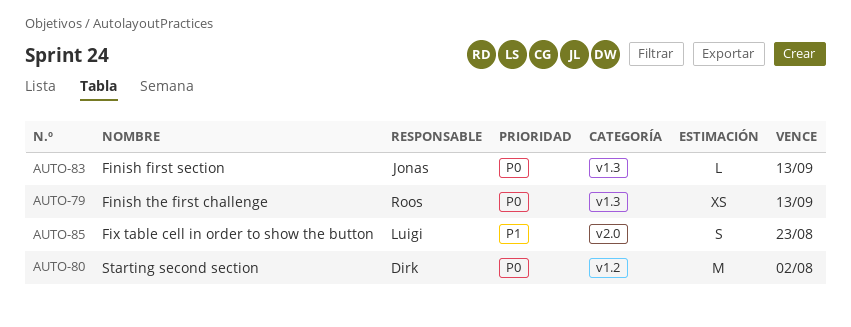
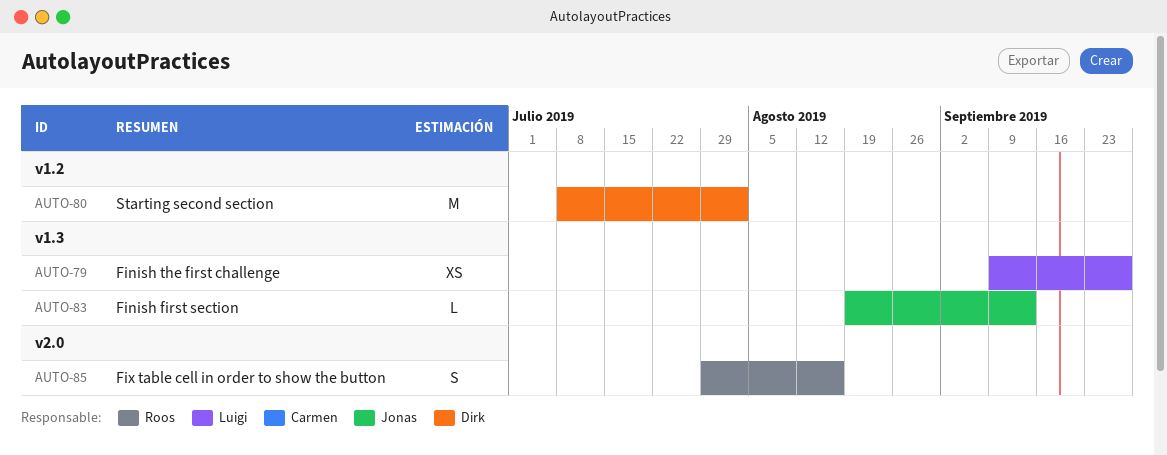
AUTO-79, owner: Roos -> Luigi
AUTO-79, due: Sep 13 -> Sep 27
AUTO-85, owner: Luigi -> Roos
AUTO-85, due: Aug 23 -> Aug 16

